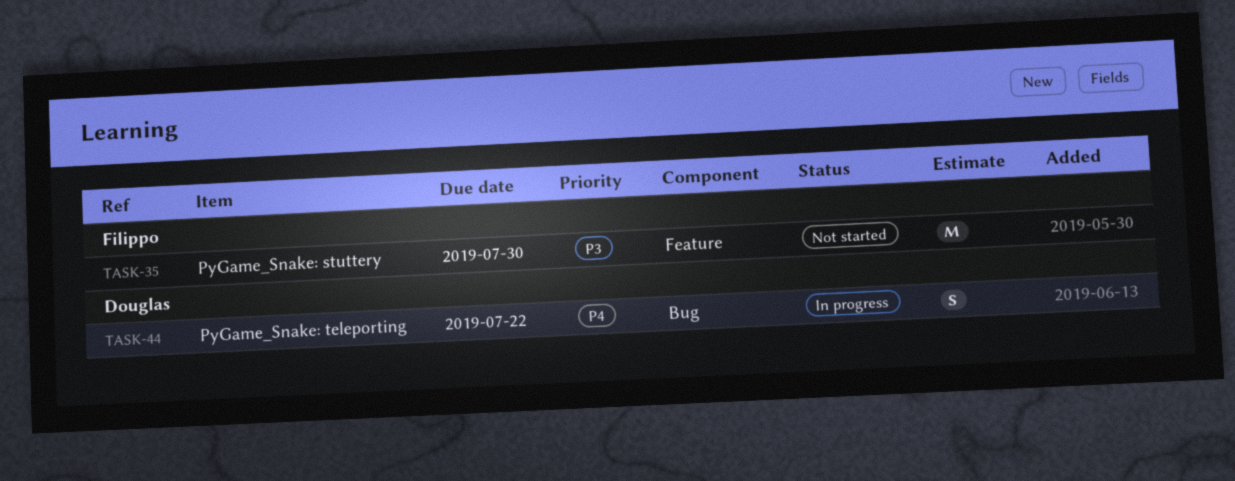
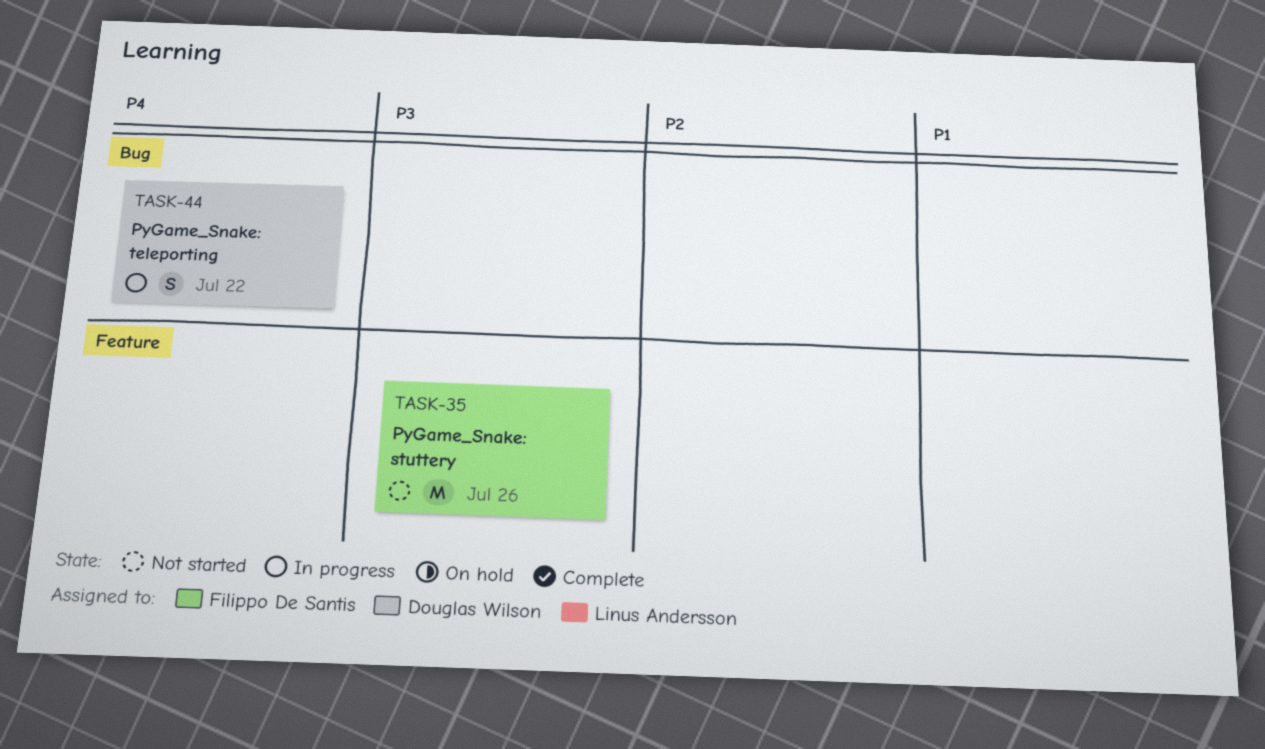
TASK-35, due: Jul 30 -> Jul 26

